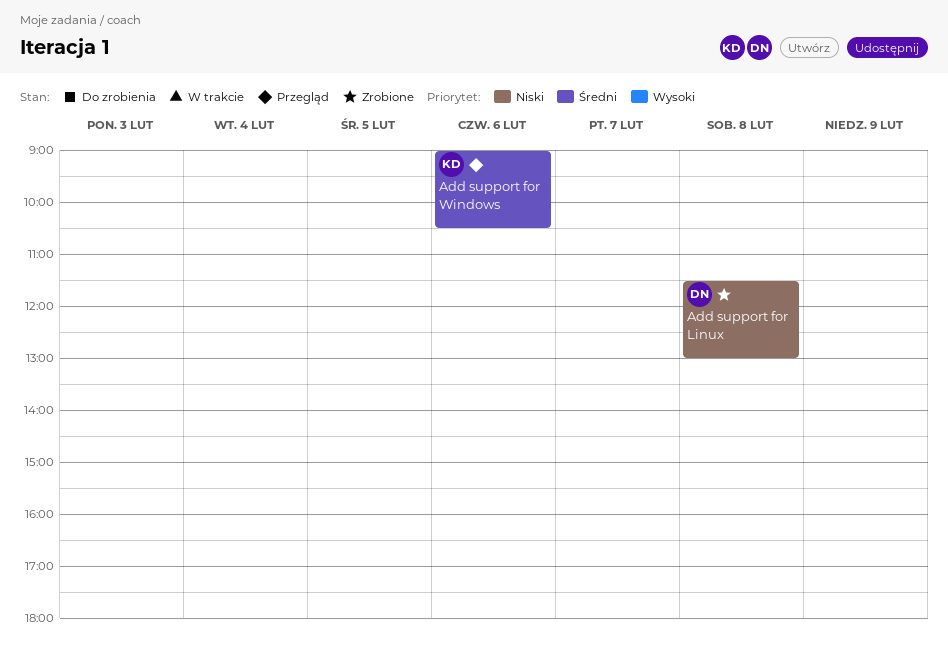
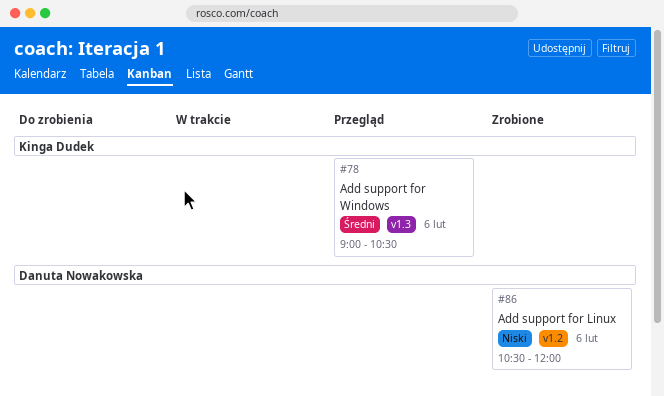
Add support for Linux, day: Feb 8 -> Feb 6
Add support for Linux, begins: 11:30 -> 10:30
Add support for Linux, ends: 13:00 -> 12:00

